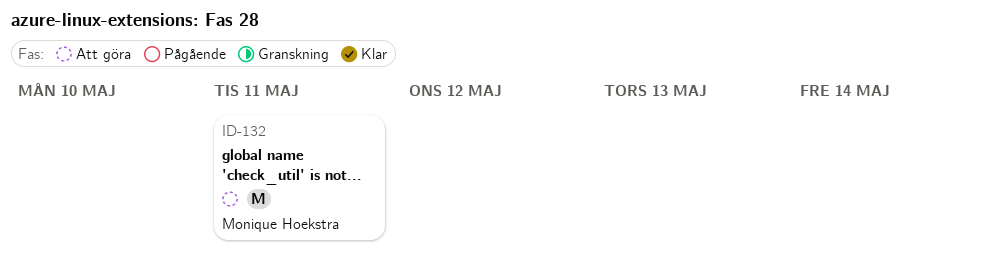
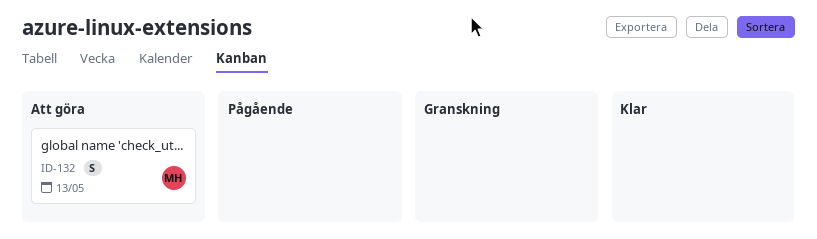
ID-132, estimate: M -> S
ID-132, due: May 11 -> May 13

